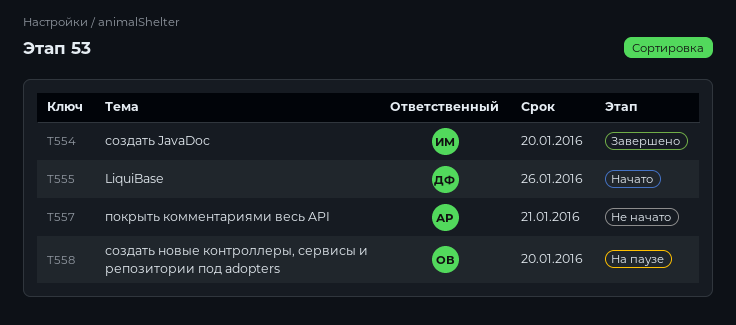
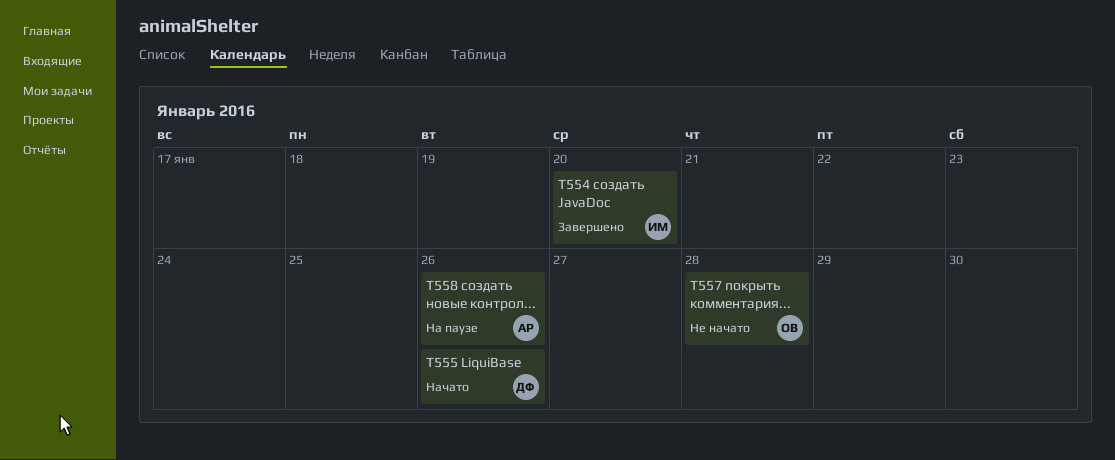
T557, owner: АР -> ОВ
T557, due: Jan 21 -> Jan 28
T558, owner: ОВ -> АР
T558, due: Jan 20 -> Jan 26

